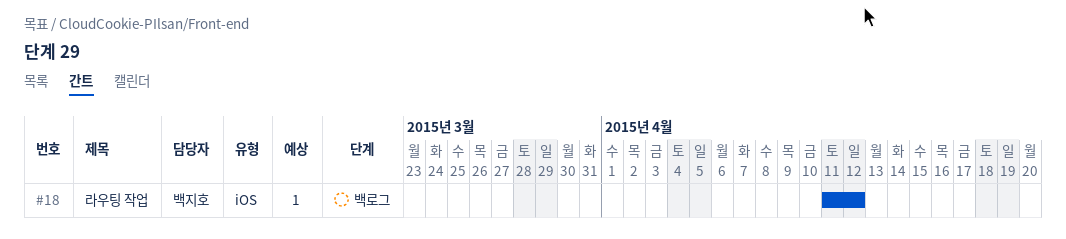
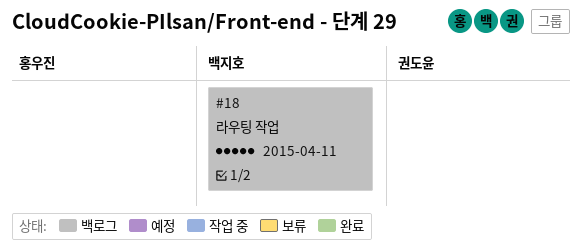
#18, estimate: 1 -> 5
#18, due: Apr 12 -> Apr 11

